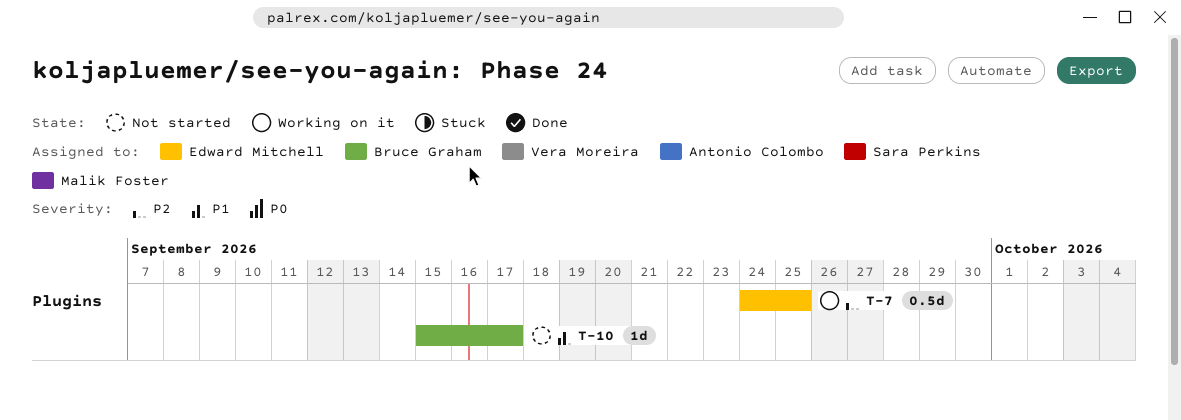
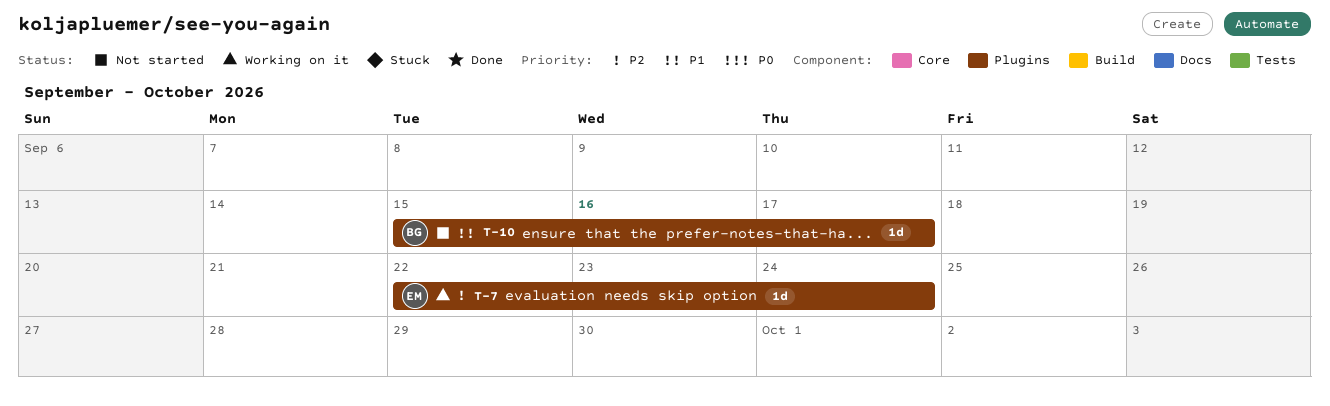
T-7, estimate: 0.5d -> 1d
T-7, start: Sep 24 -> Sep 22
T-7, due: Sep 25 -> Sep 24

